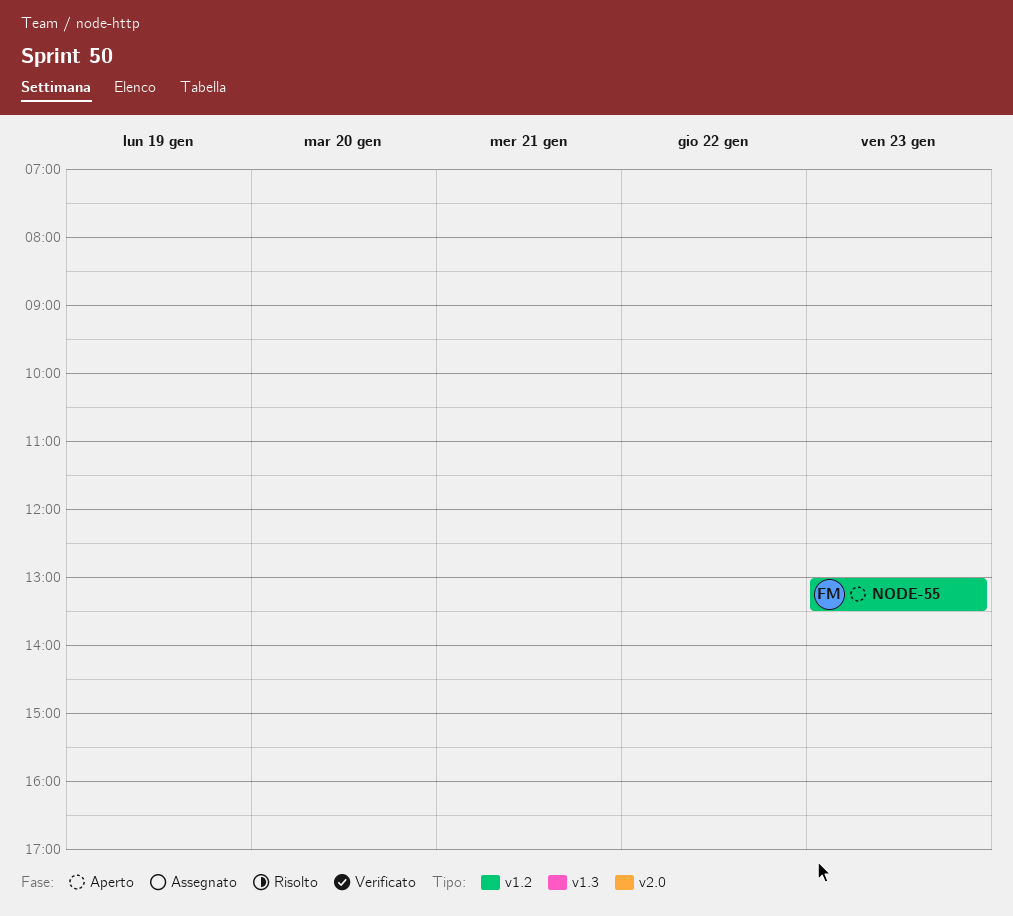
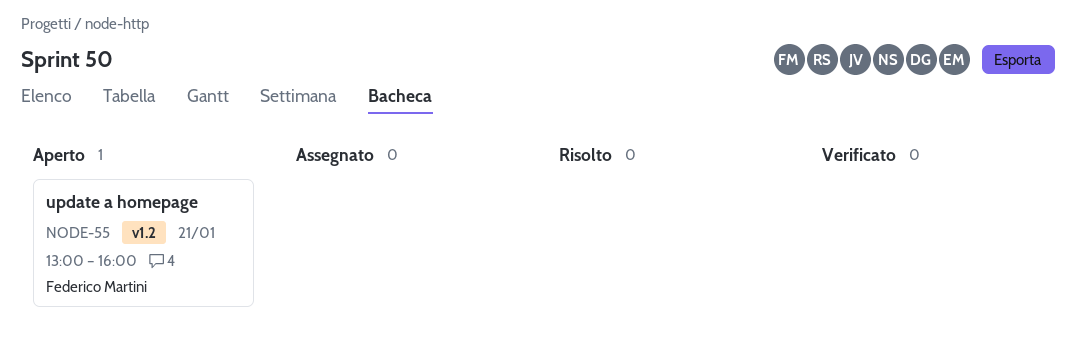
NODE-55, day: Jan 23 -> Jan 21
NODE-55, ends: 13:30 -> 16:00

